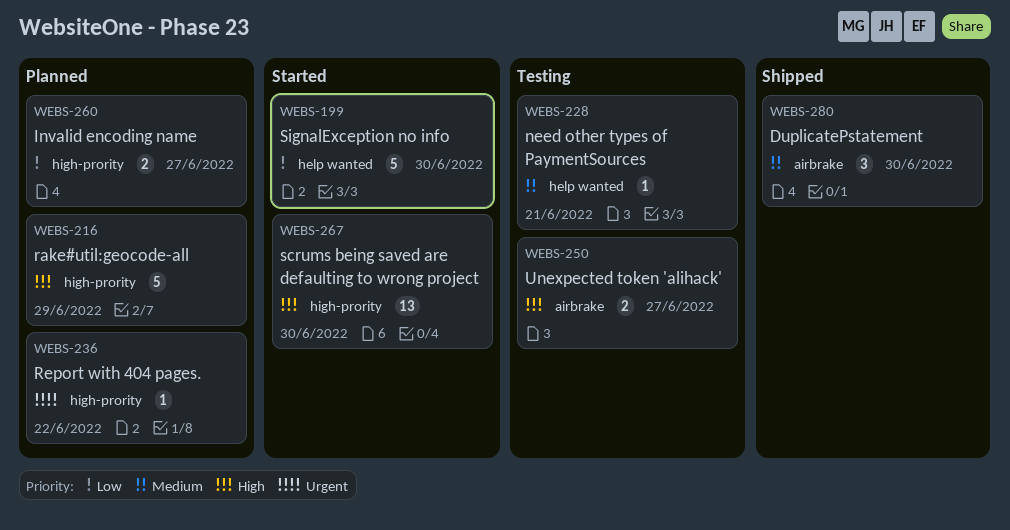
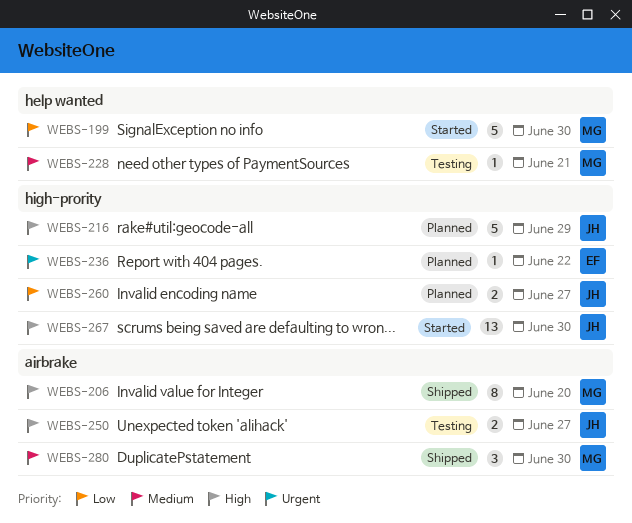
WEBS-206: none -> present

